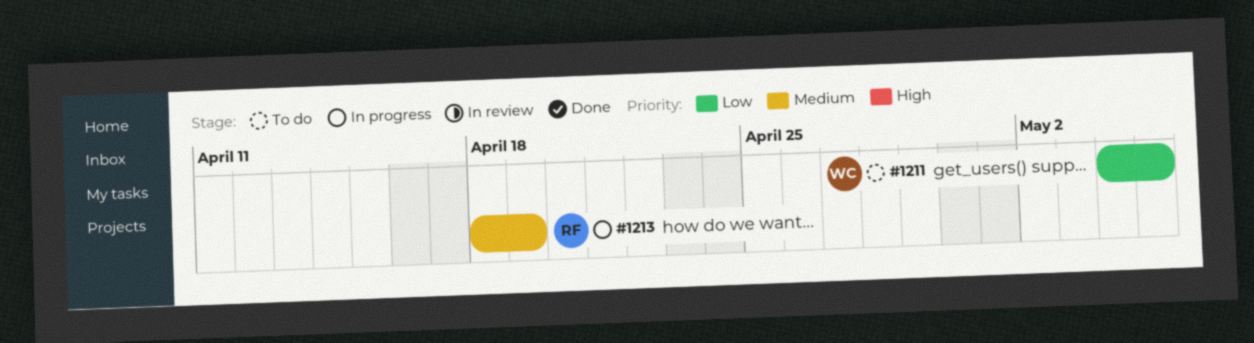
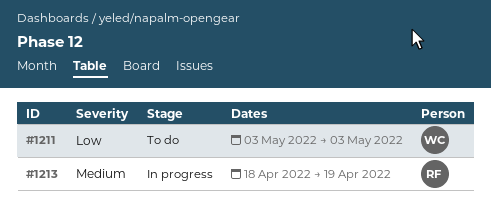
#1211, start: May 4 -> May 3
#1211, due: May 5 -> May 3

